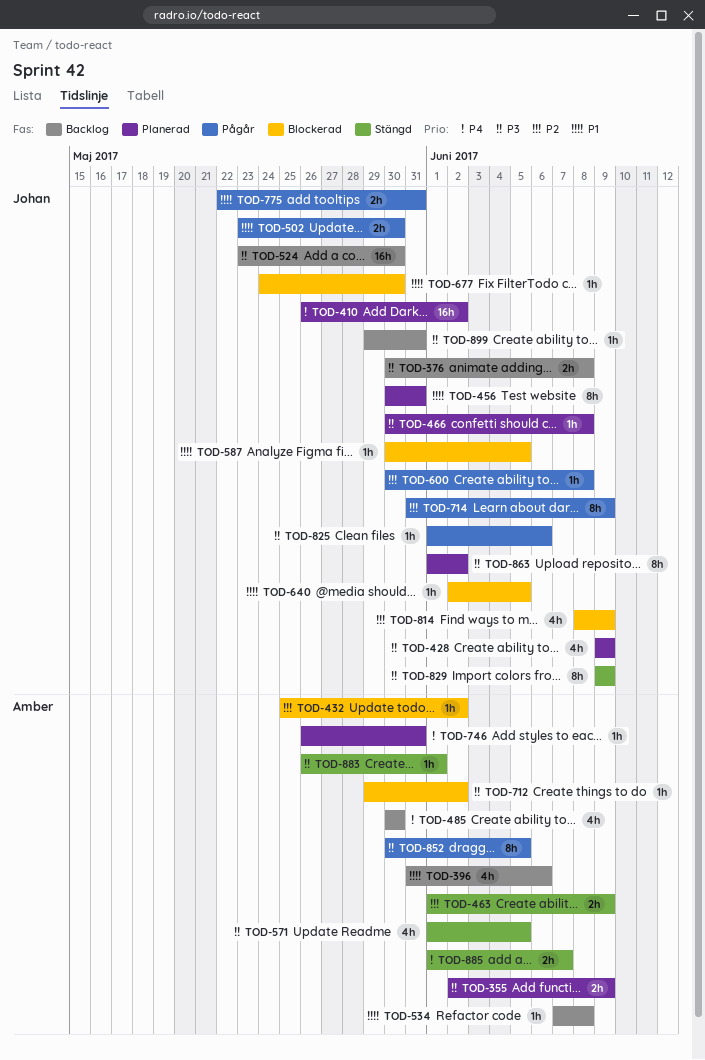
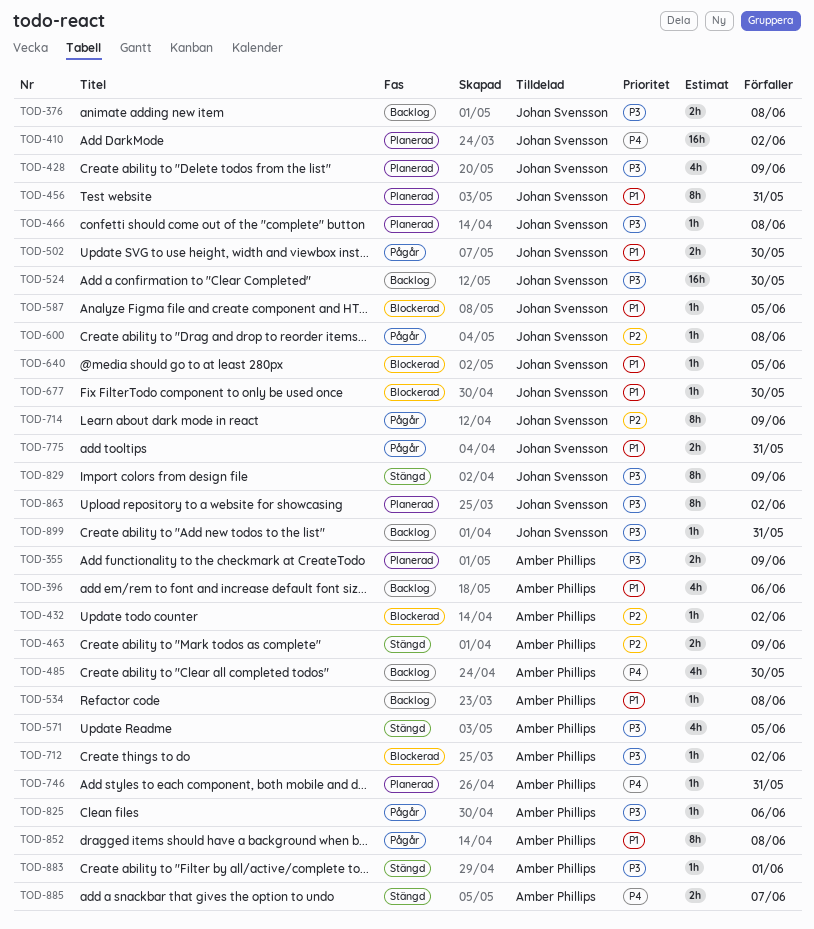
TOD-814: present -> none
TOD-825, owner: Johan Svensson -> Amber Phillips
TOD-852, priority: P3 -> P1
TOD-852, due: Jun 5 -> Jun 8

